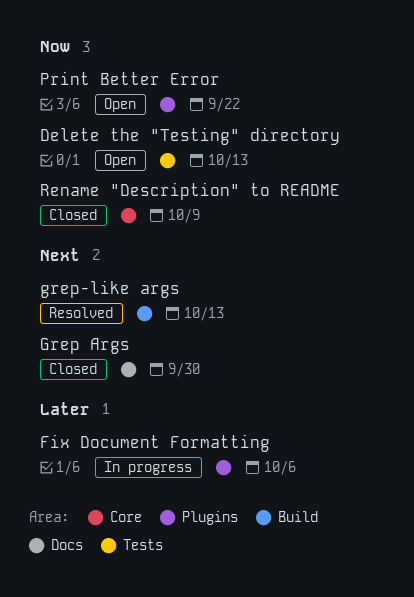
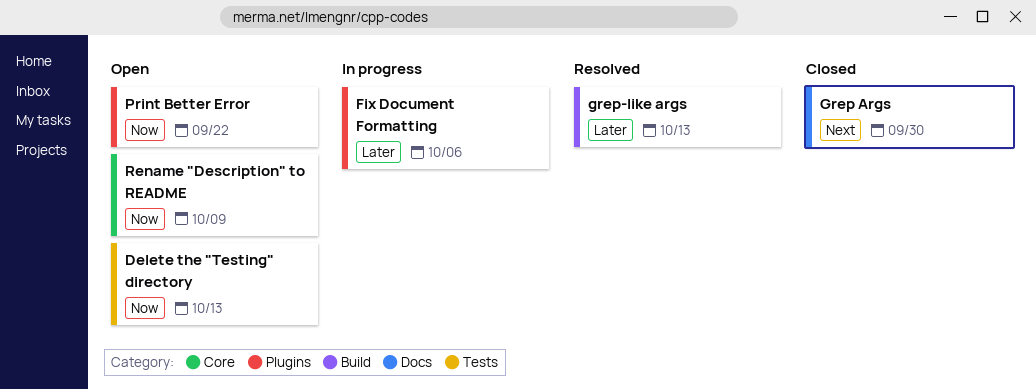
grep-like args, priority: Next -> Later
Rename "Description" to README, status: Closed -> Open

